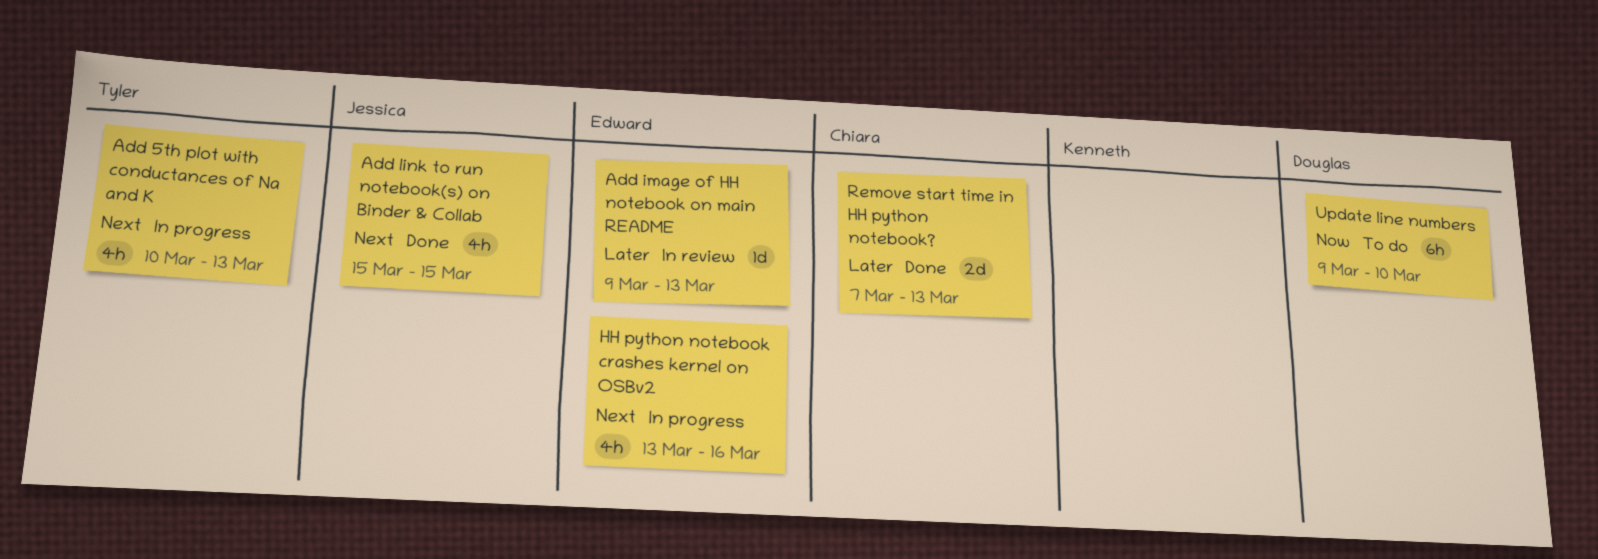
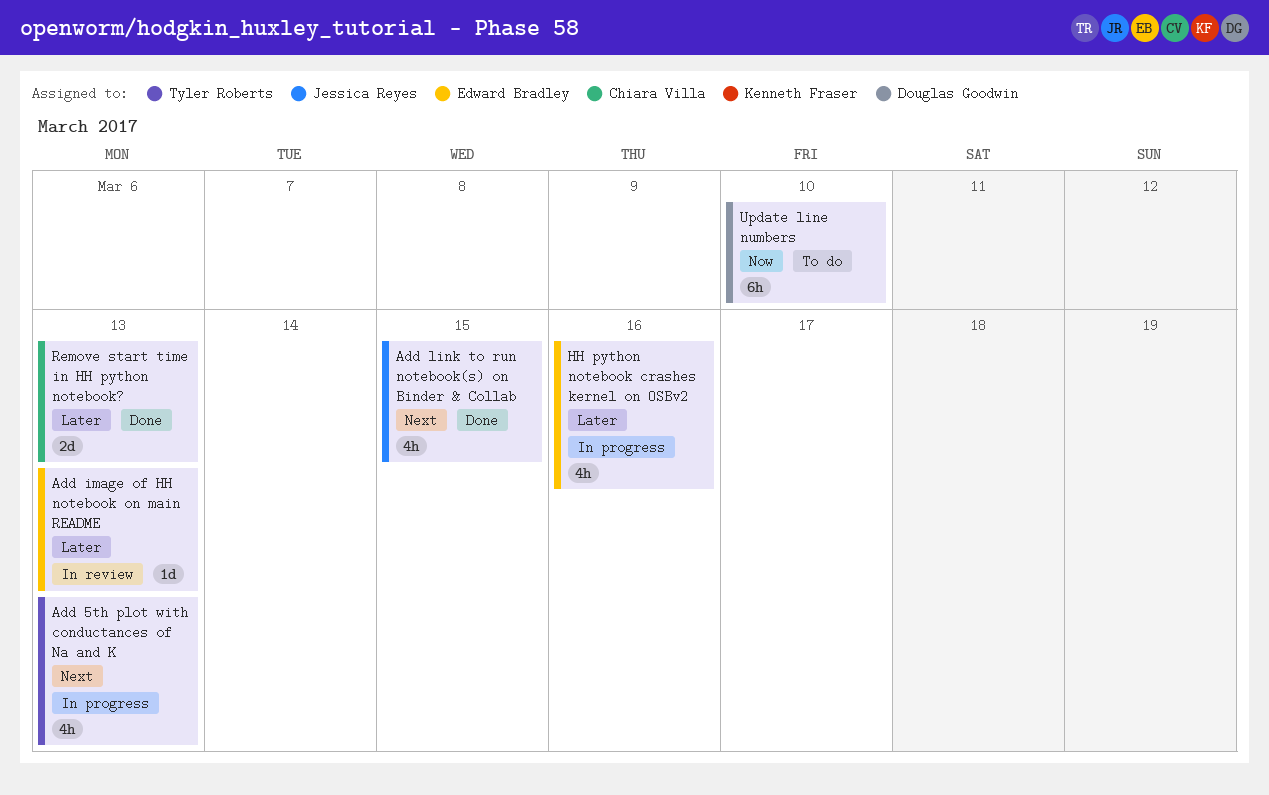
HH python notebook crashes kernel on OSBv2, priority: Next -> Later

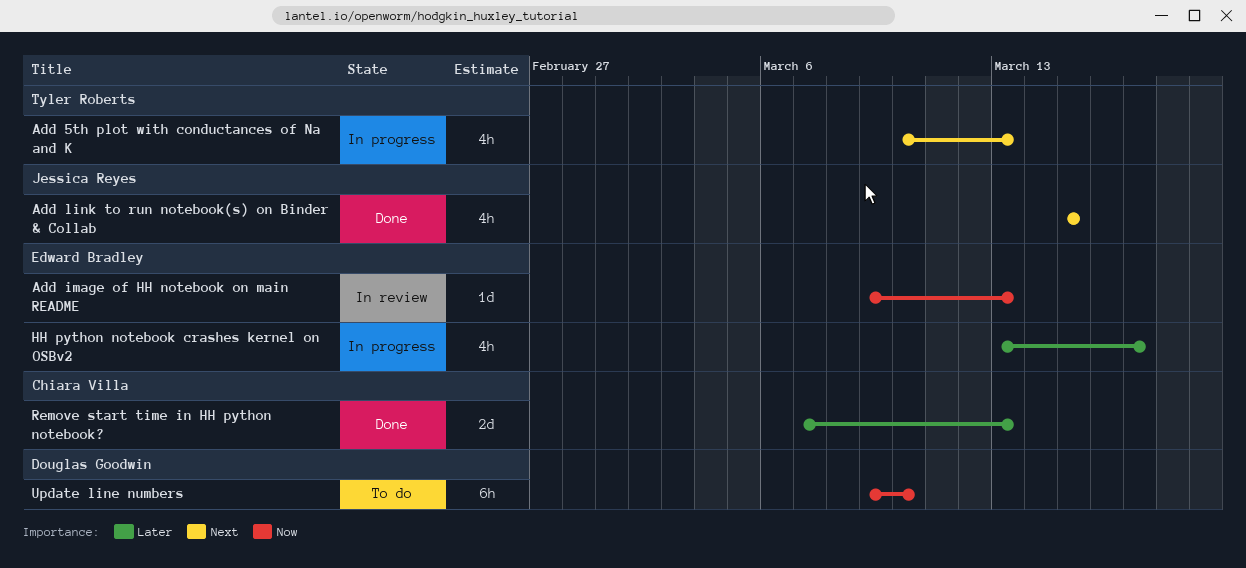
Add image of HH notebook on main README, priority: Later -> Now
HH python notebook crashes kernel on OSBv2, due: Mar 16 -> Mar 17

